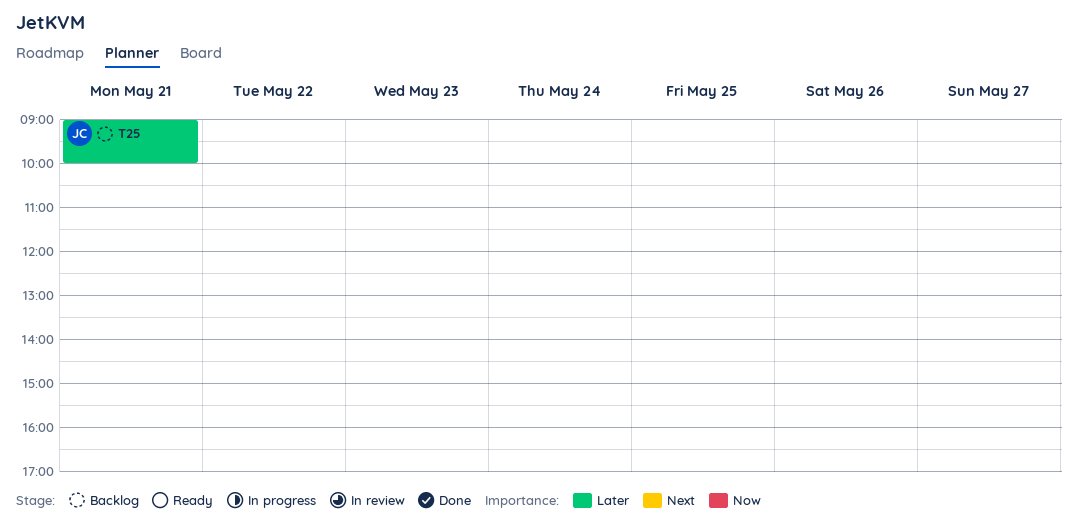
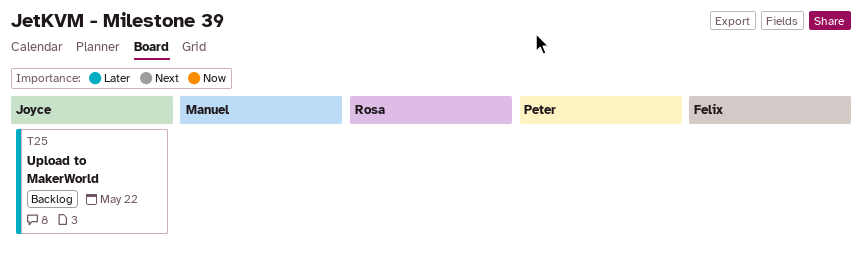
T25, day: May 21 -> May 22

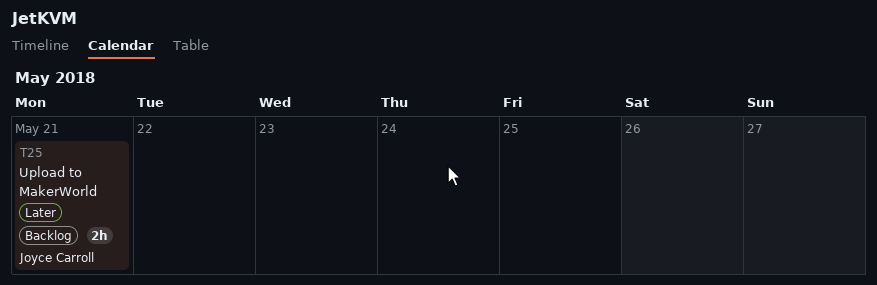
T25, day: May 22 -> May 21

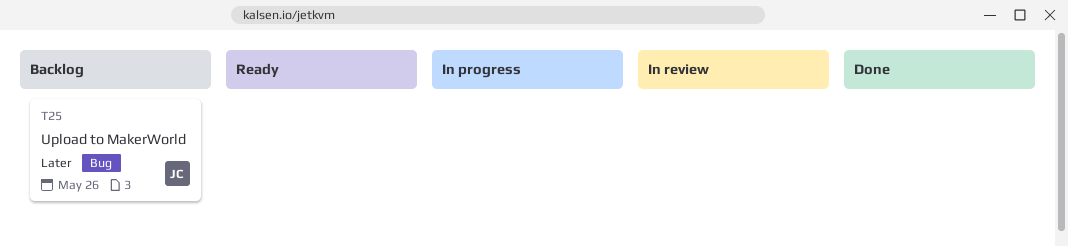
T25, day: May 21 -> May 26

